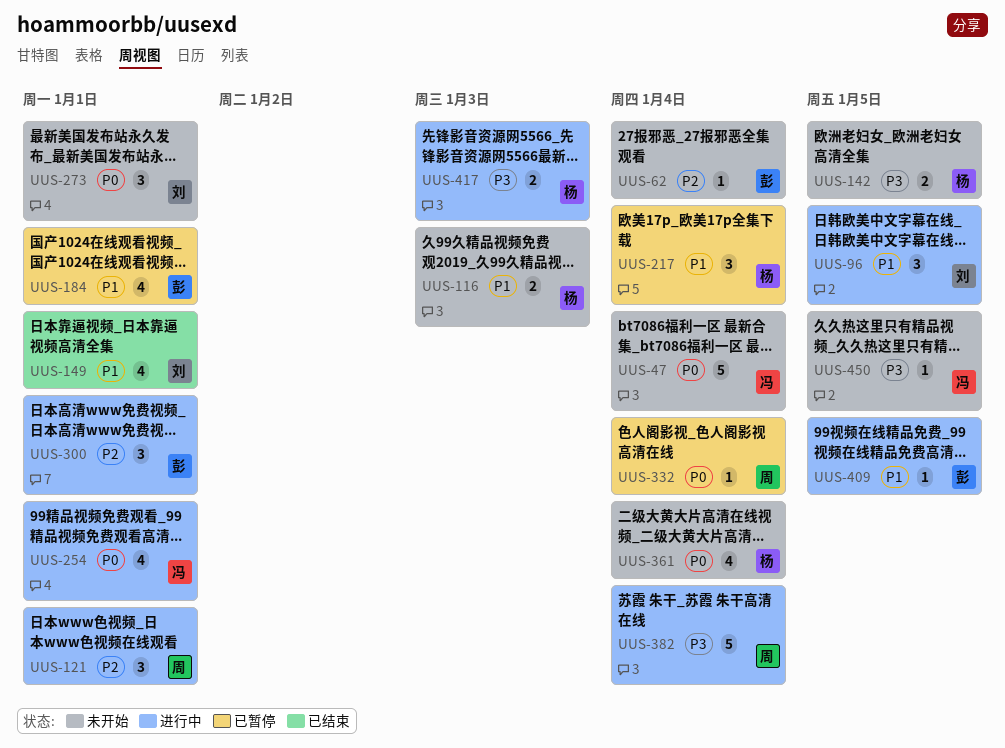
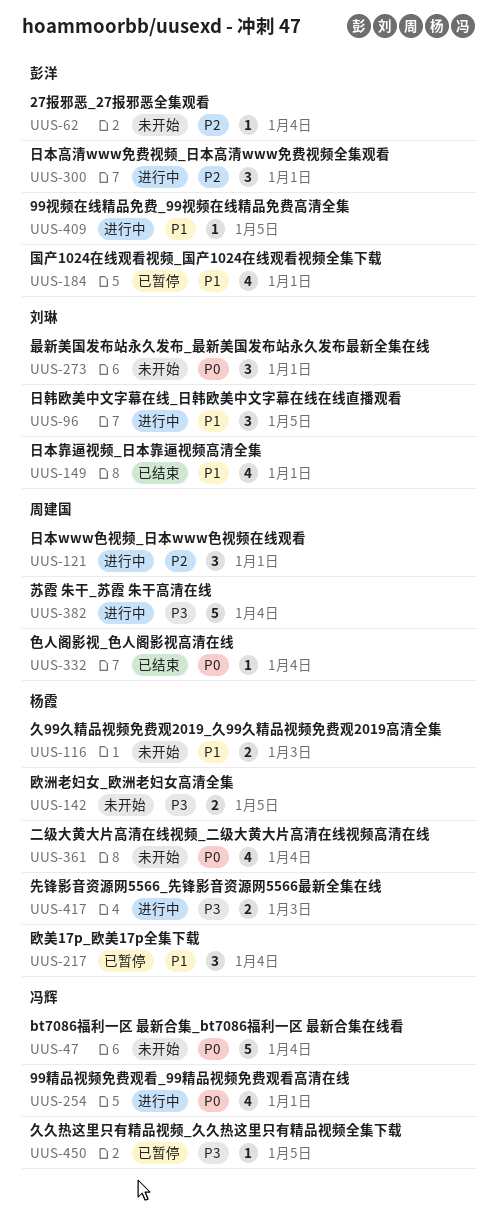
UUS-332, status: 已暂停 -> 已结束
UUS-450, status: 未开始 -> 已暂停

